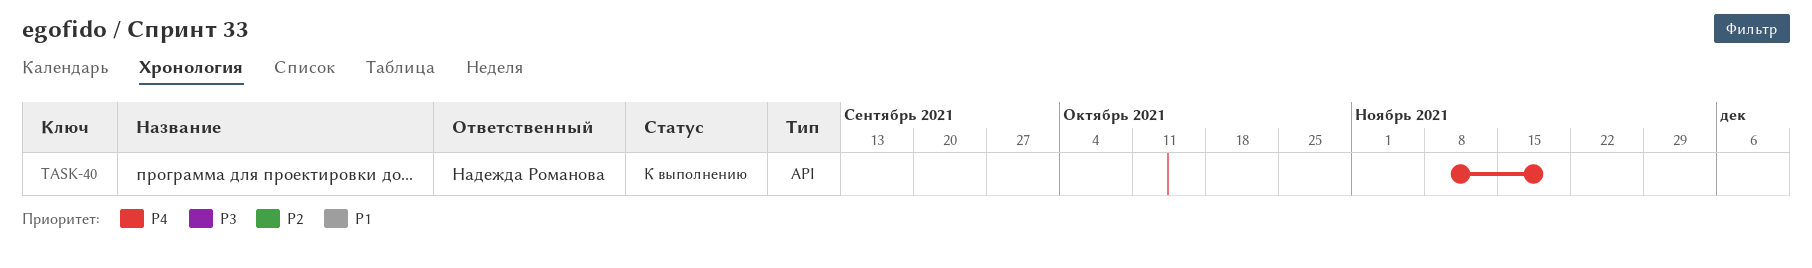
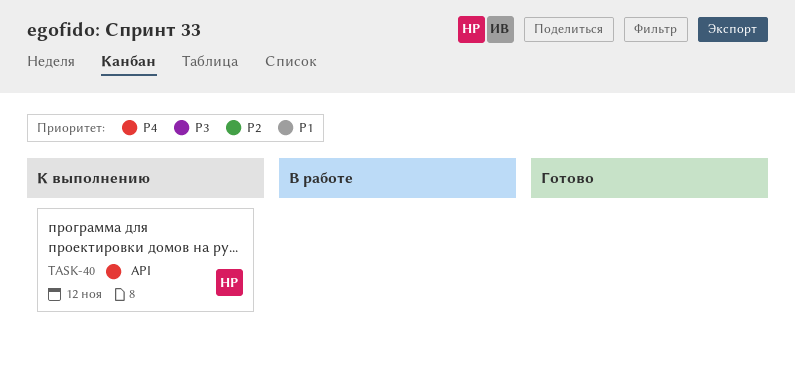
TASK-40, due: Nov 19 -> Nov 12

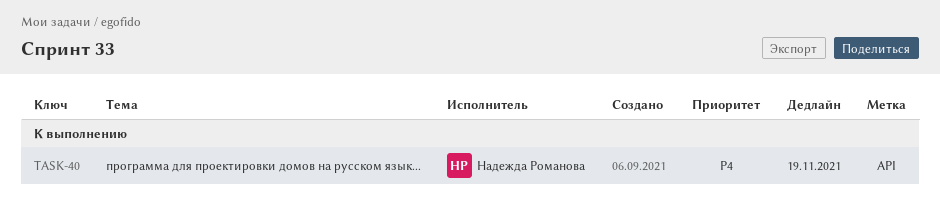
TASK-40, due: Nov 12 -> Nov 19

